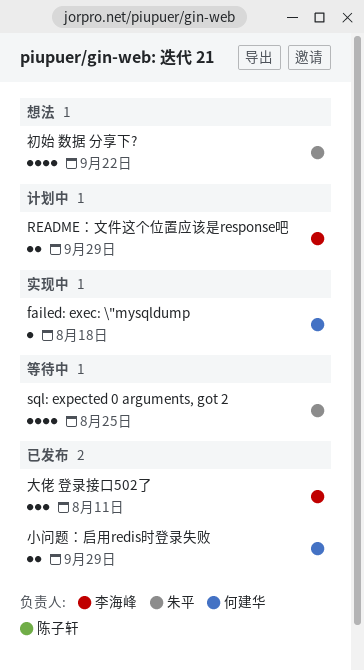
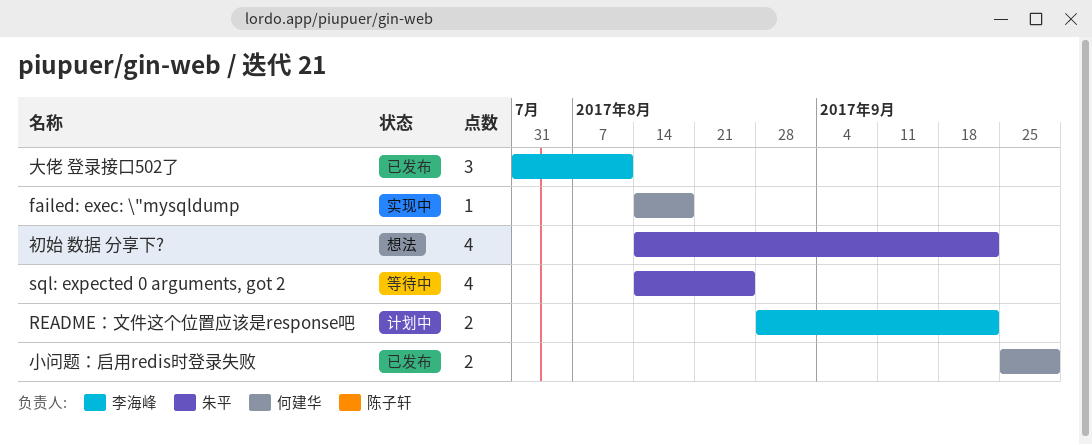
README：文件这个位置应该是response吧, due: Sep 29 -> Sep 22

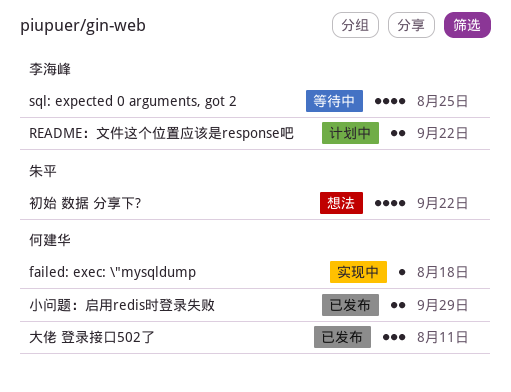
sql: expected 0 arguments, got 2, owner: 朱平 -> 李海峰
大佬 登录接口502了, owner: 李海峰 -> 何建华

